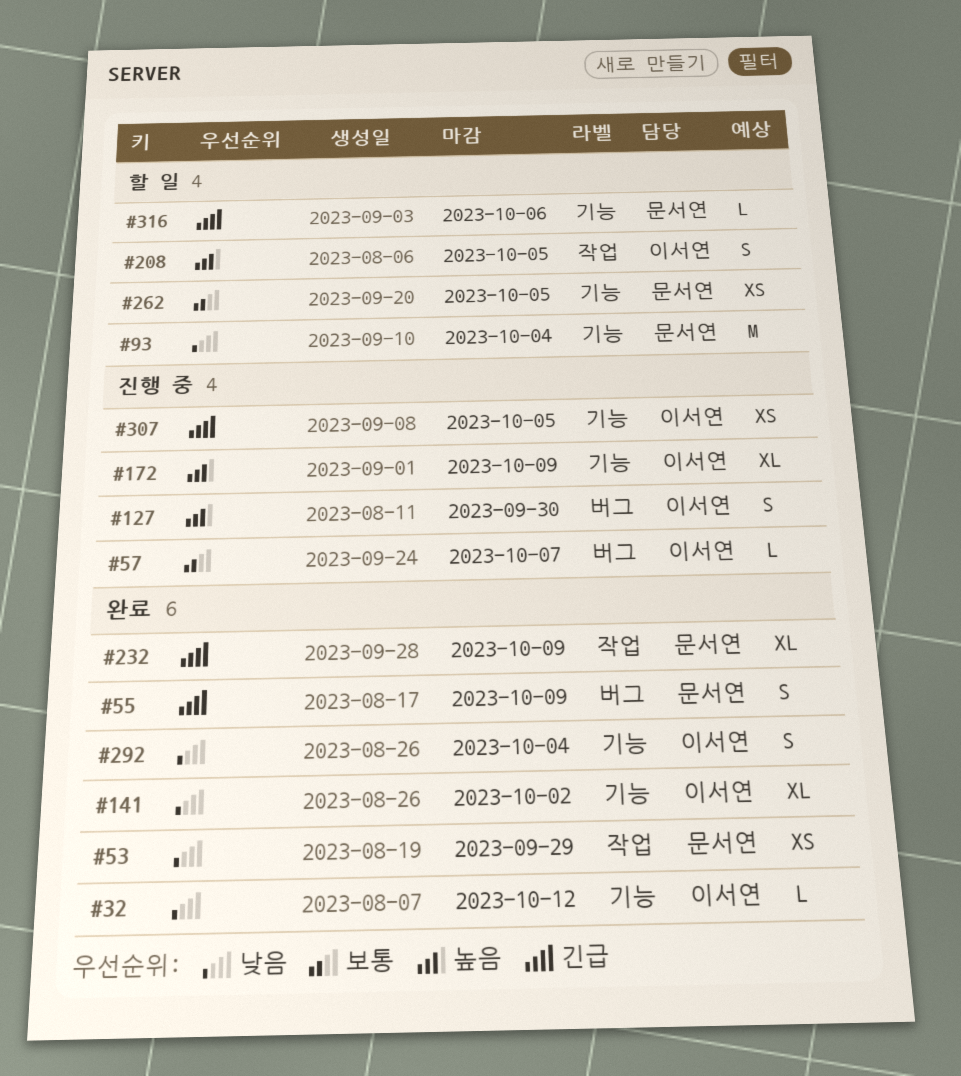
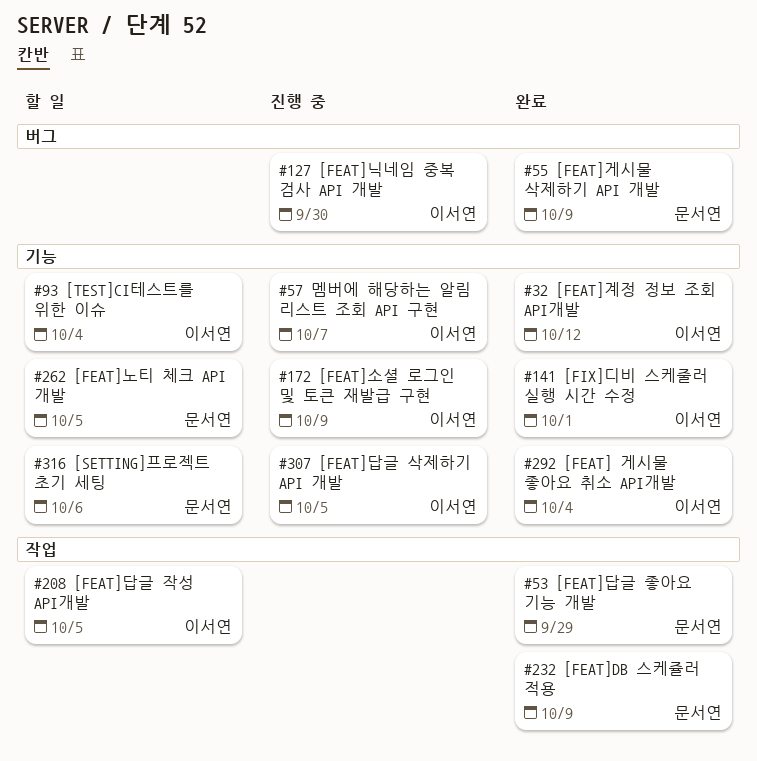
#57, label: 버그 -> 기능
#93, owner: 문서연 -> 이서연
#141, due: Oct 2 -> Oct 1

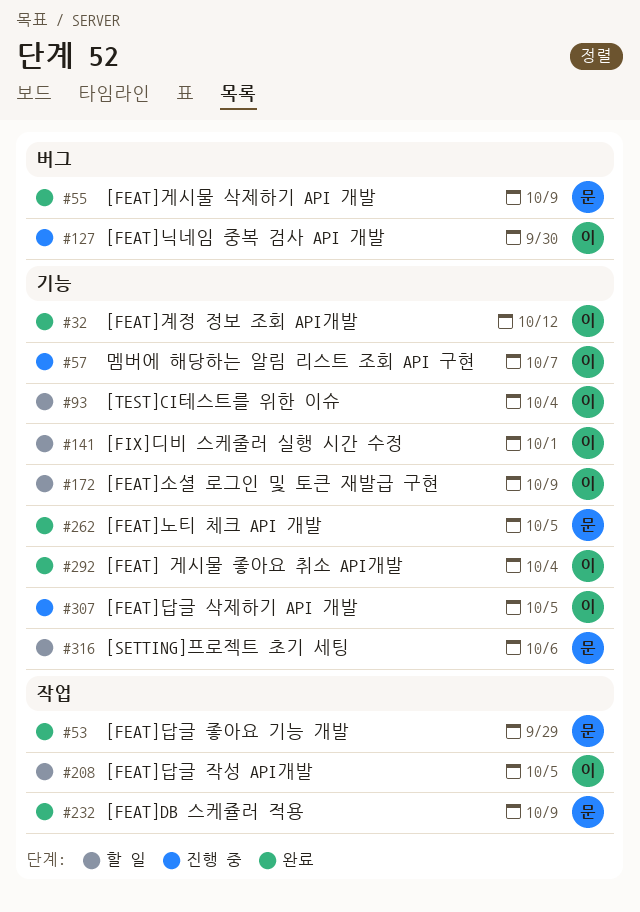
#141, status: 완료 -> 할 일
#172, status: 진행 중 -> 할 일
#262, status: 할 일 -> 완료

